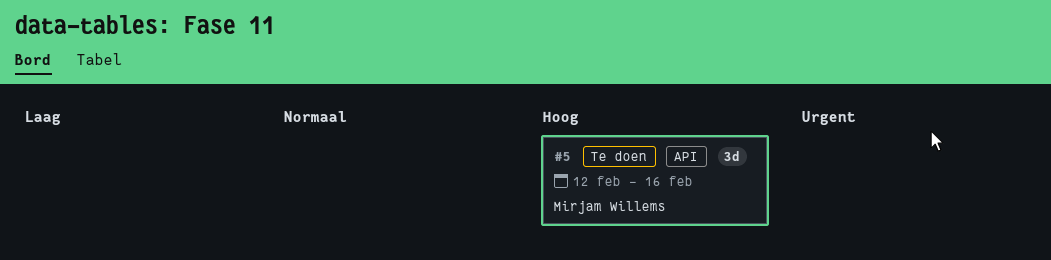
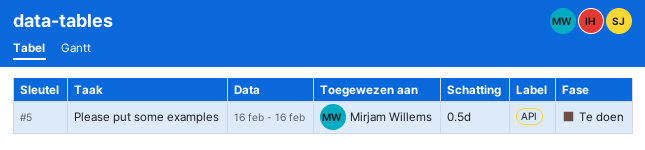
#5, estimate: 3d -> 0.5d
#5, start: Feb 12 -> Feb 16

